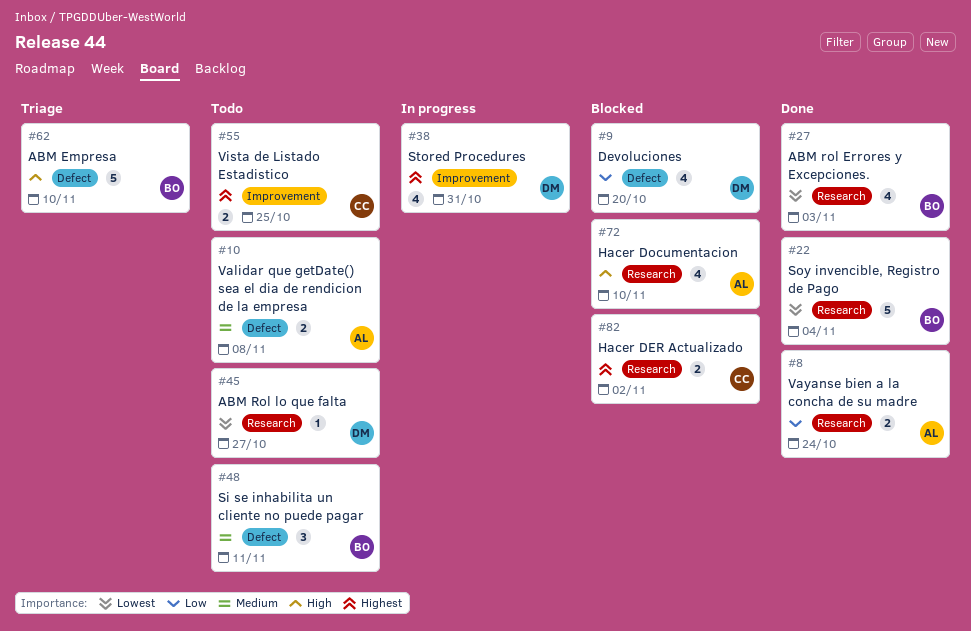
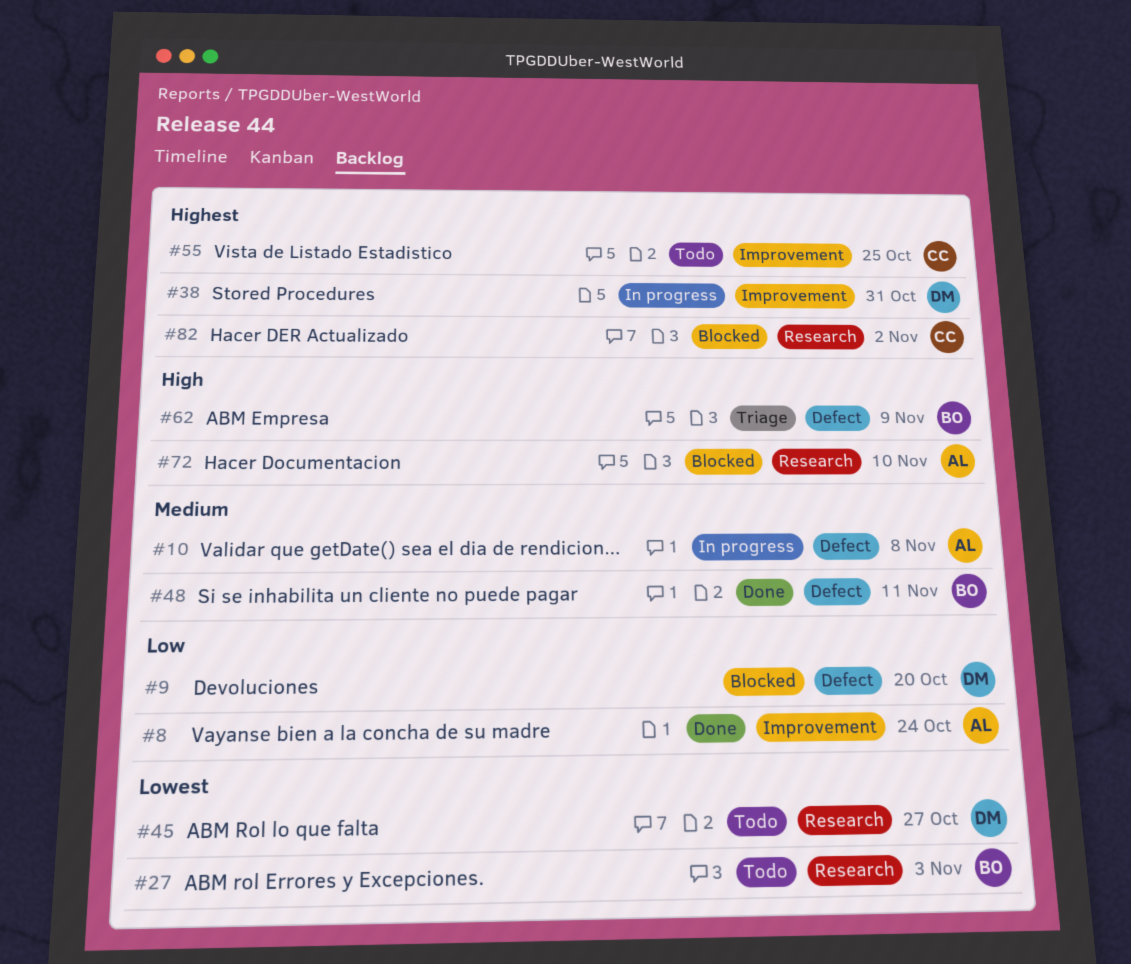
#8, label: Research -> Improvement
#10, status: Todo -> In progress
#22: present -> none
#27, status: Done -> Todo
#48, status: Todo -> Done
#62, due: Nov 10 -> Nov 9

